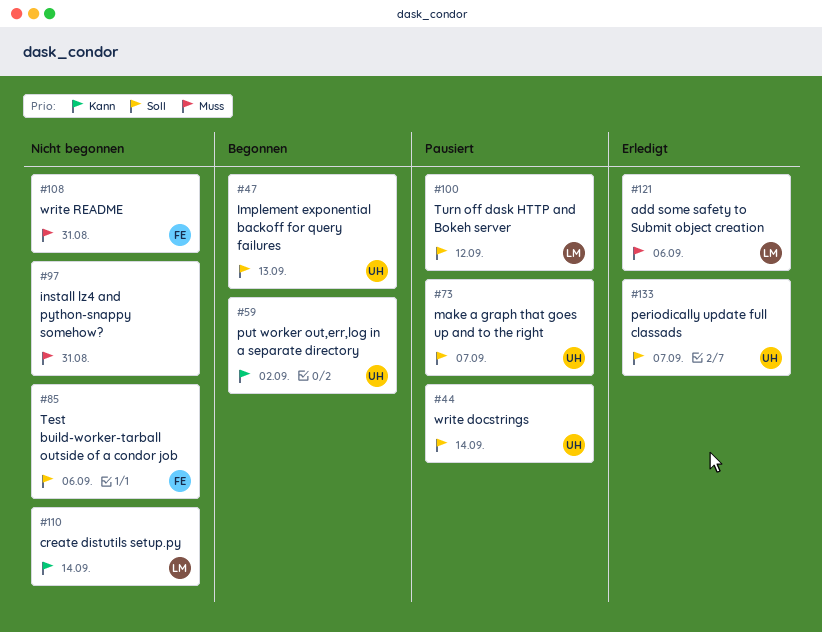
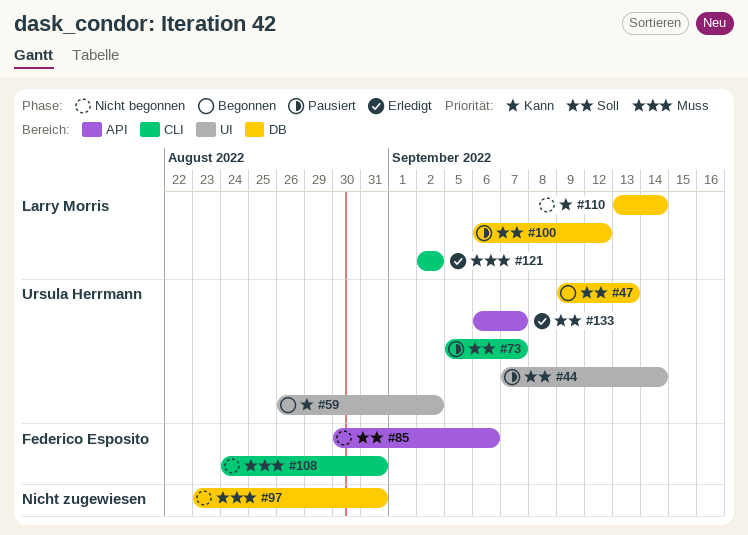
#121, due: Sep 6 -> Sep 2

